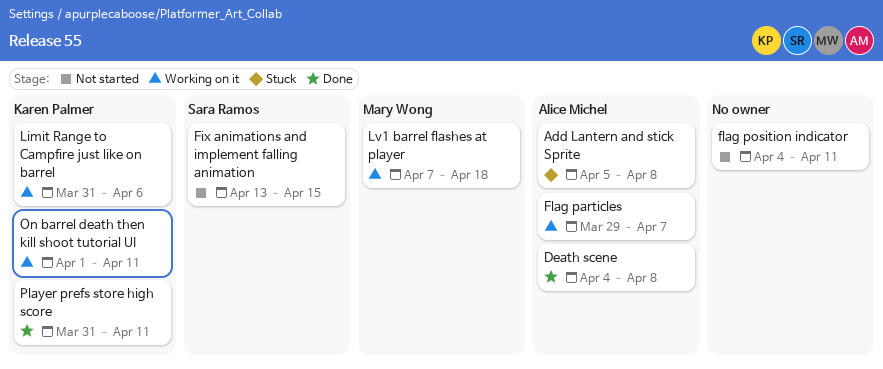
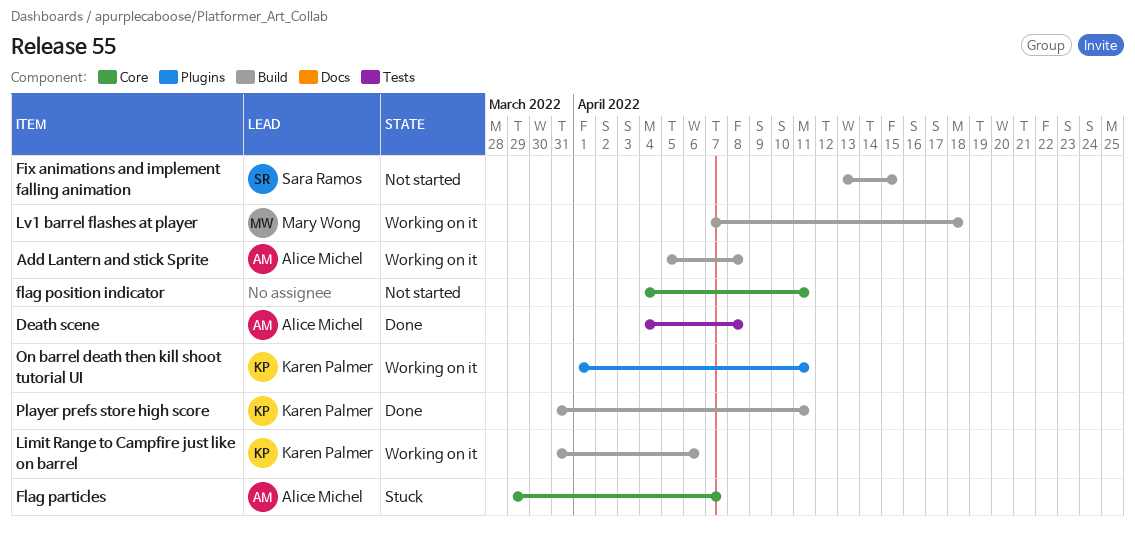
Add Lantern and stick Sprite, status: Stuck -> Working on it
Flag particles, status: Working on it -> Stuck

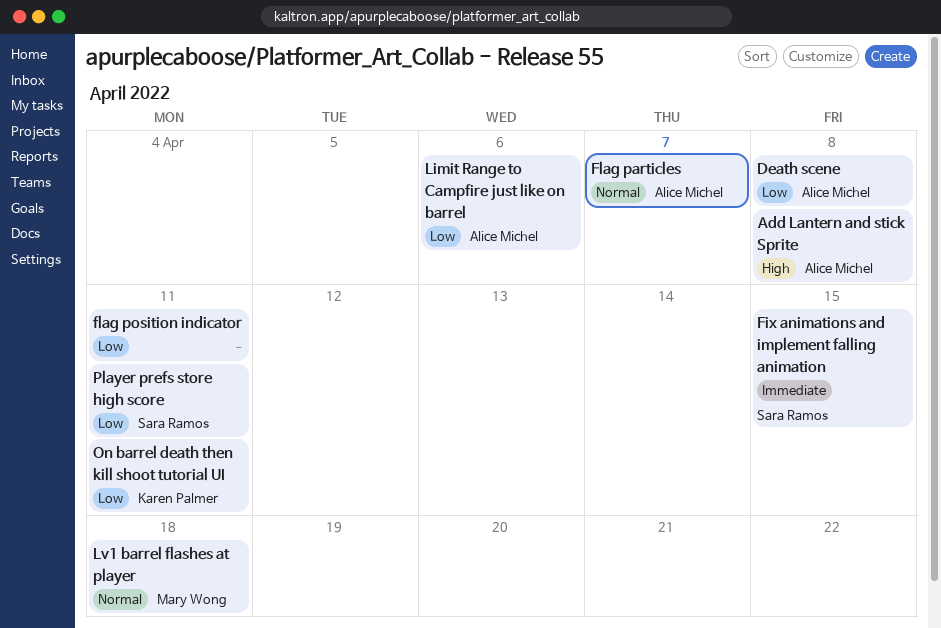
Limit Range to Campfire just like on barrel, owner: Karen Palmer -> Alice Michel
Player prefs store high score, owner: Karen Palmer -> Sara Ramos

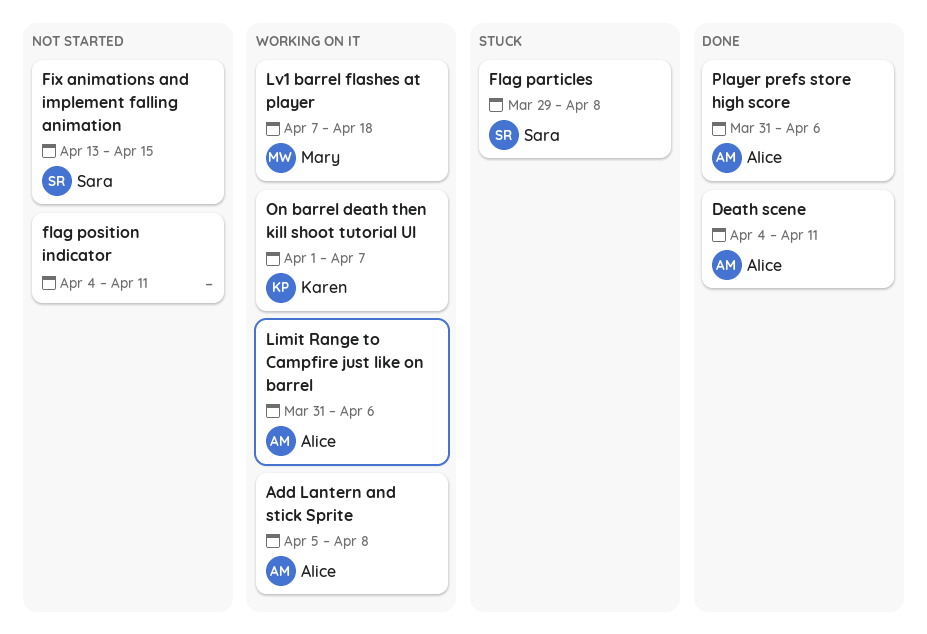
Death scene, due: Apr 8 -> Apr 11
Flag particles, owner: Alice Michel -> Sara Ramos
Flag particles, due: Apr 7 -> Apr 8
On barrel death then kill shoot tutorial UI, due: Apr 11 -> Apr 7
Player prefs store high score, owner: Sara Ramos -> Alice Michel
Player prefs store high score, due: Apr 11 -> Apr 6

